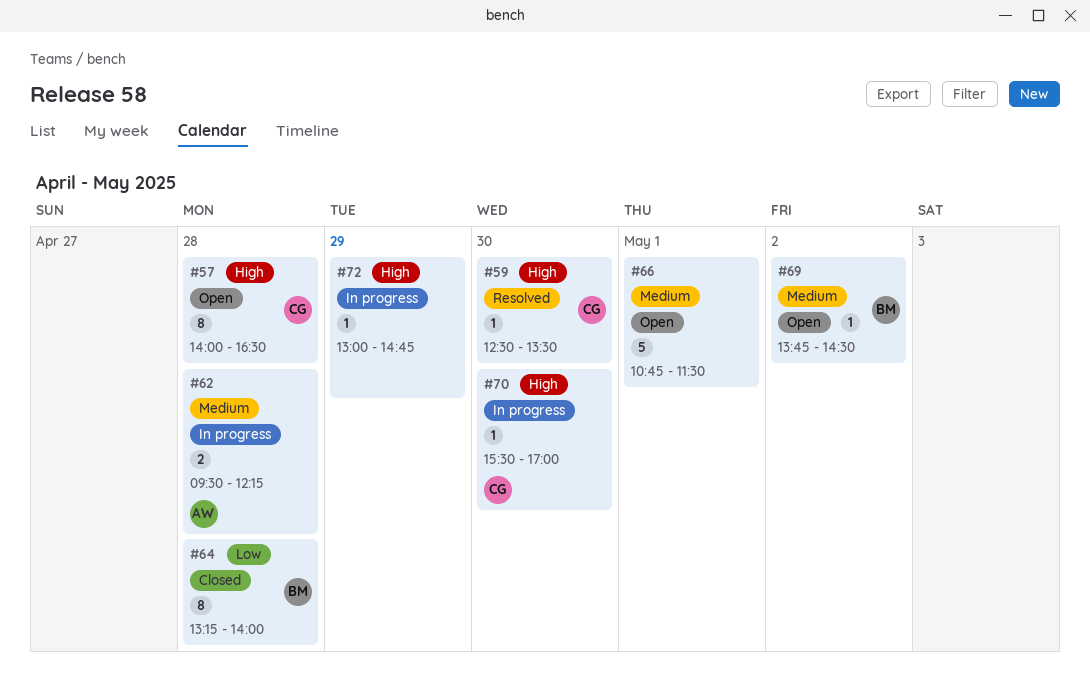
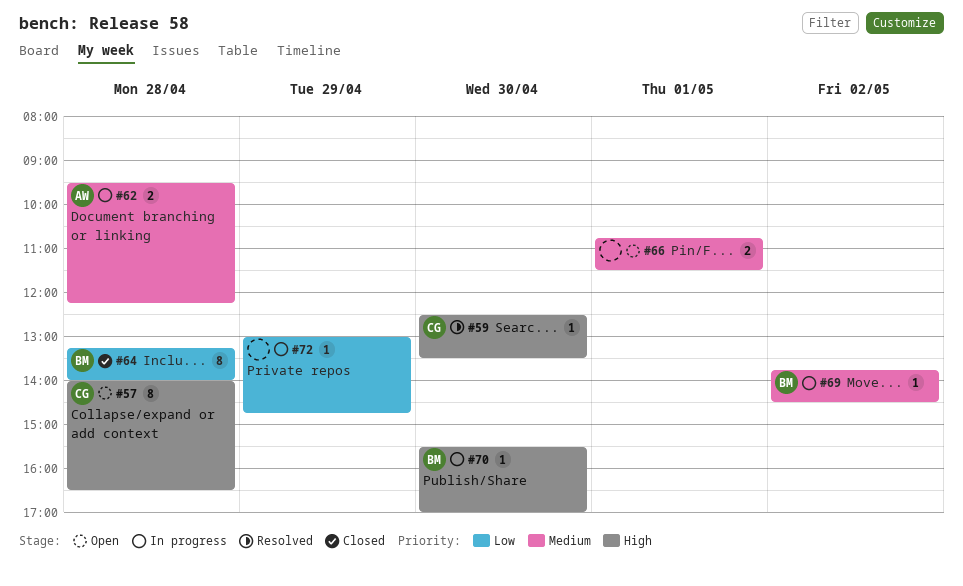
#66, estimate: 5 -> 2
#69, status: Open -> In progress
#70, owner: CG -> BM
#72, priority: High -> Low

